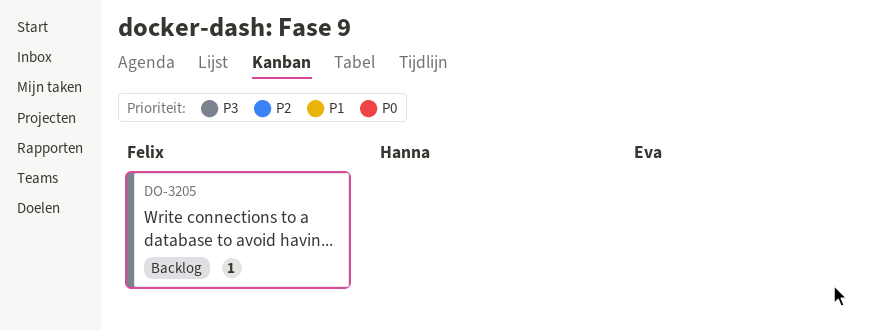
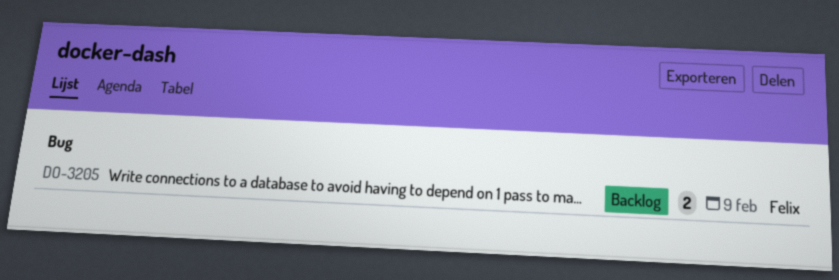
DO-3205, estimate: 1 -> 2

